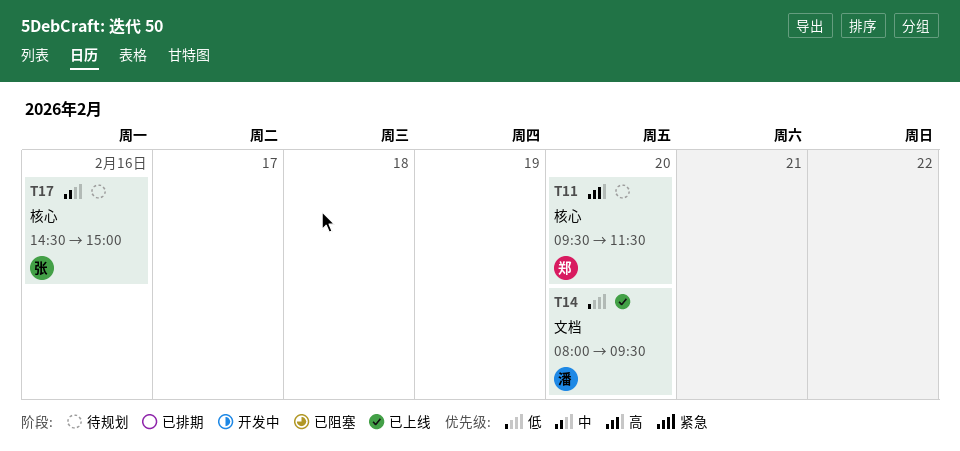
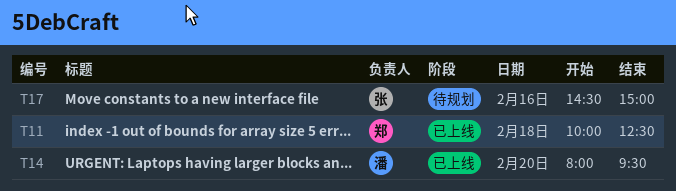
T11, status: 待规划 -> 已上线
T11, day: Feb 20 -> Feb 18
T11, begins: 09:30 -> 10:00
T11, ends: 11:30 -> 12:30

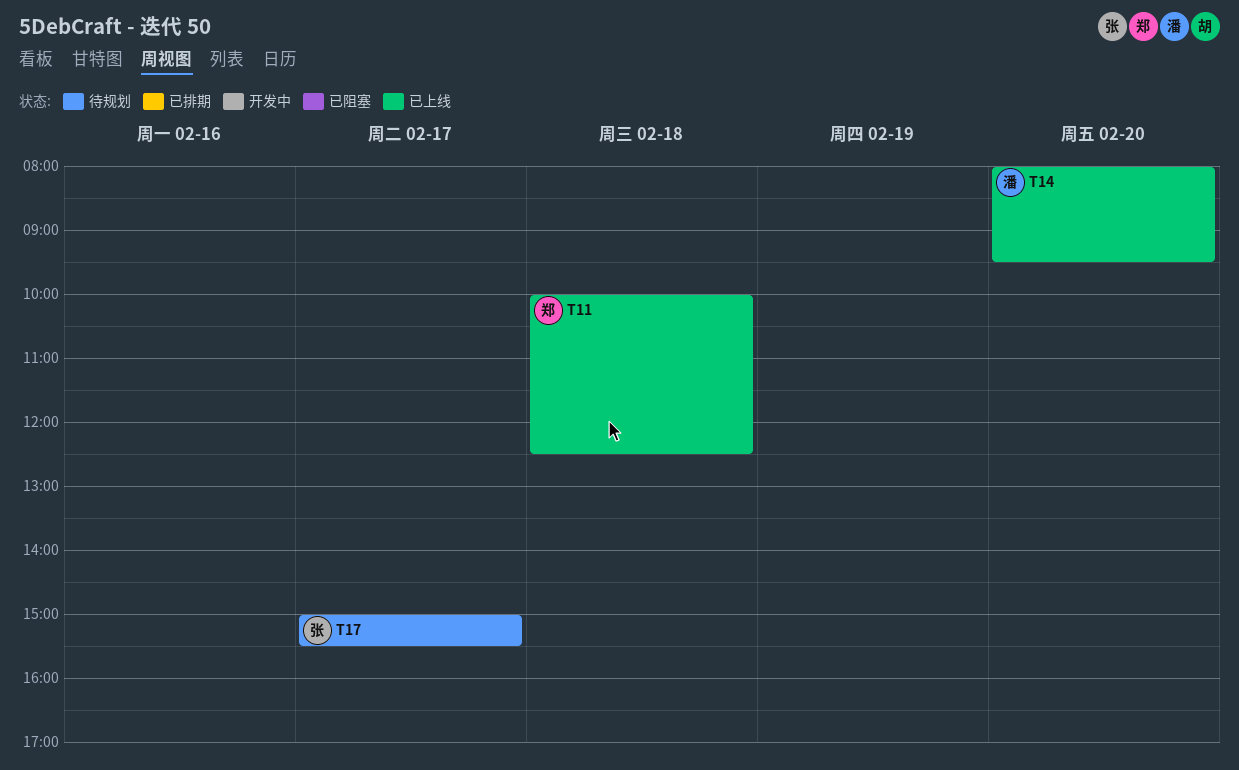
T17, day: Feb 16 -> Feb 17
T17, begins: 14:30 -> 15:00
T17, ends: 15:00 -> 15:30

